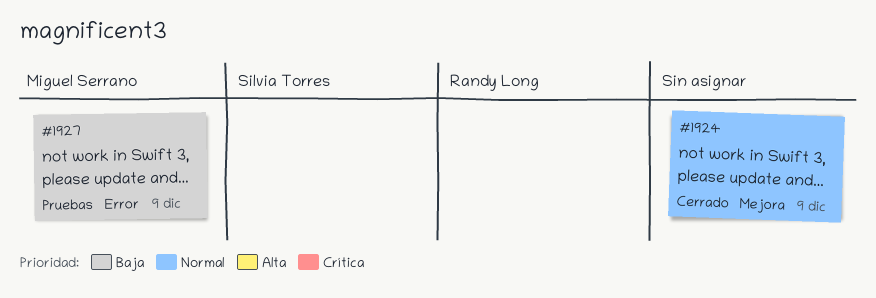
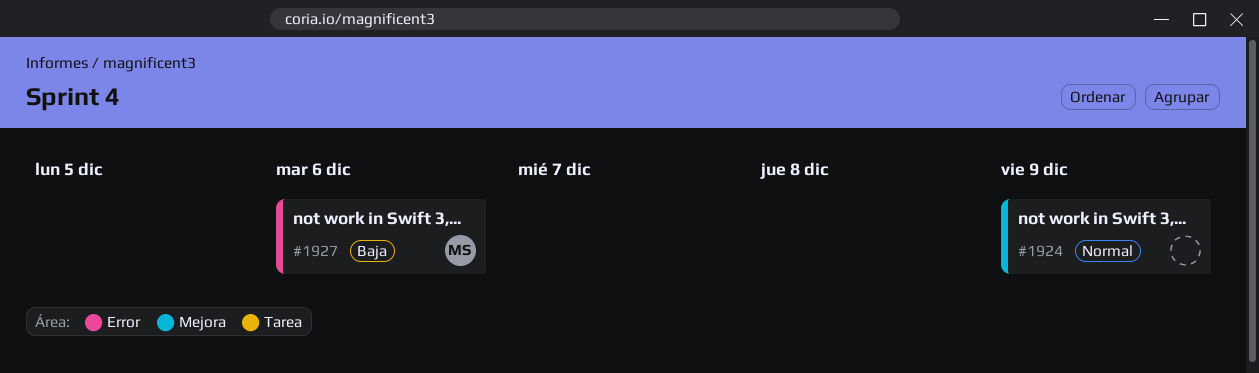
#1927, due: Dec 9 -> Dec 6

